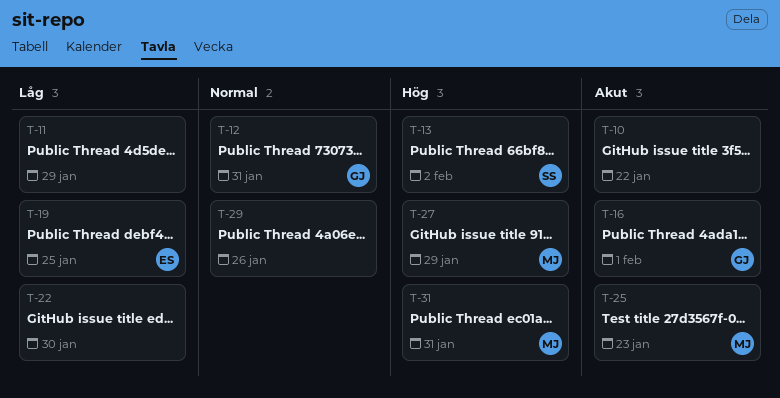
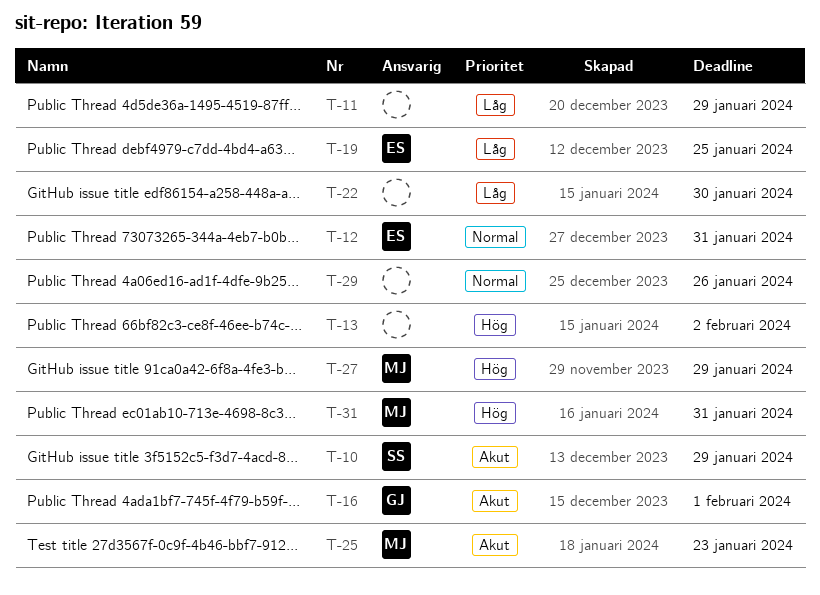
T-10, owner: none -> SS
T-10, due: Jan 22 -> Jan 29
T-12, owner: GJ -> ES
T-13, owner: SS -> none

